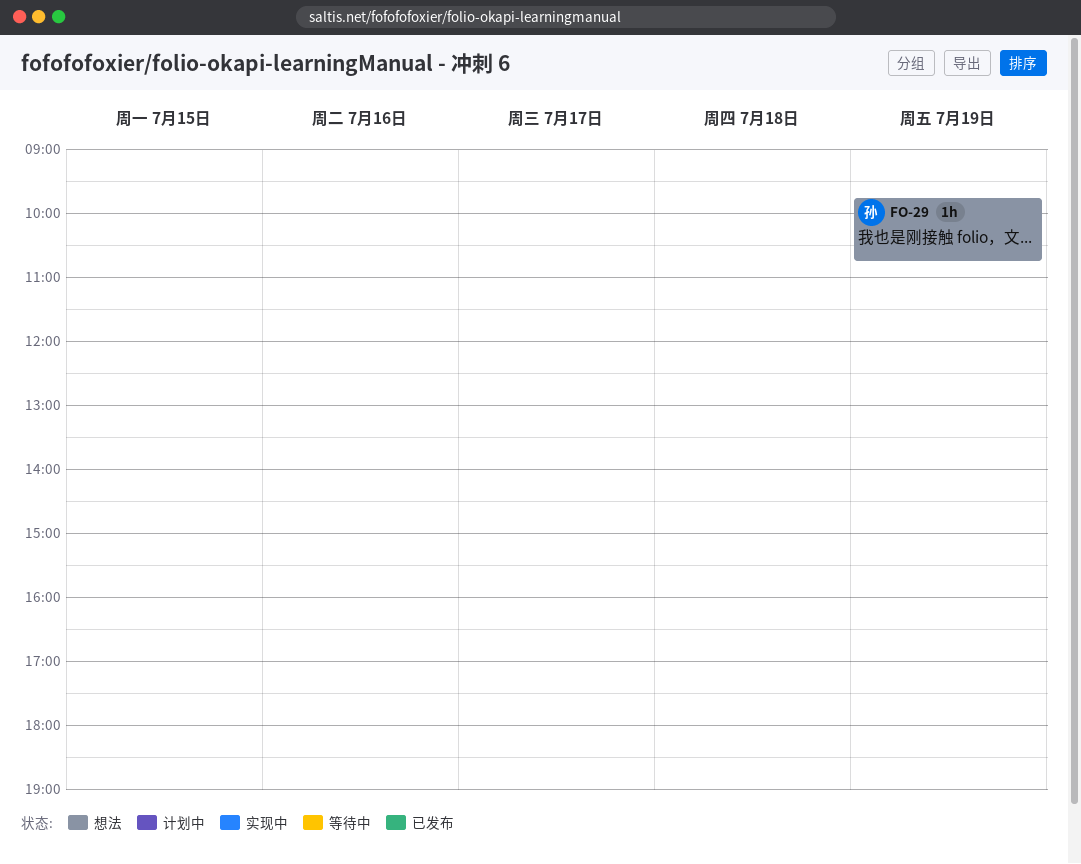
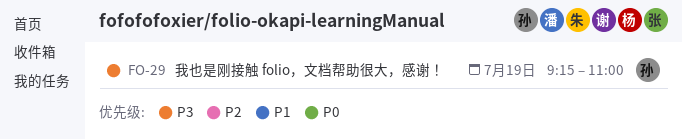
FO-29, begins: 09:45 -> 09:15
FO-29, ends: 10:45 -> 11:00

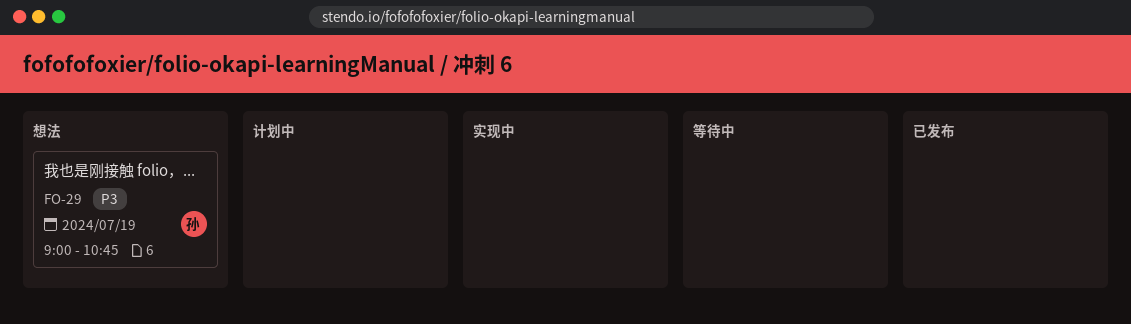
FO-29, begins: 09:15 -> 09:00
FO-29, ends: 11:00 -> 10:45

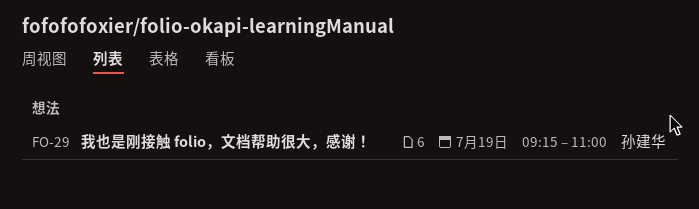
FO-29, begins: 09:00 -> 09:15
FO-29, ends: 10:45 -> 11:00

